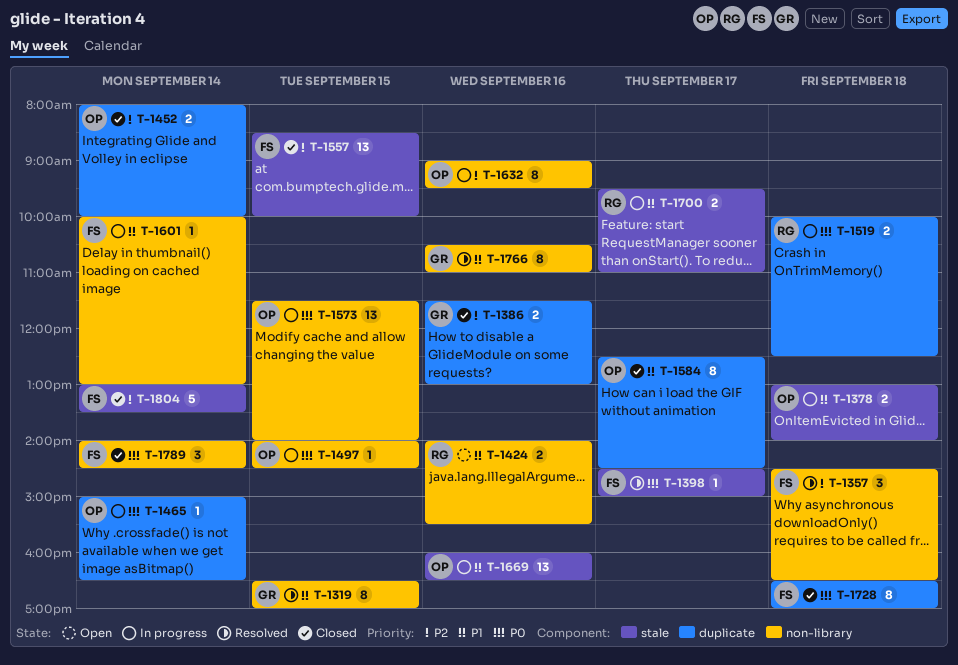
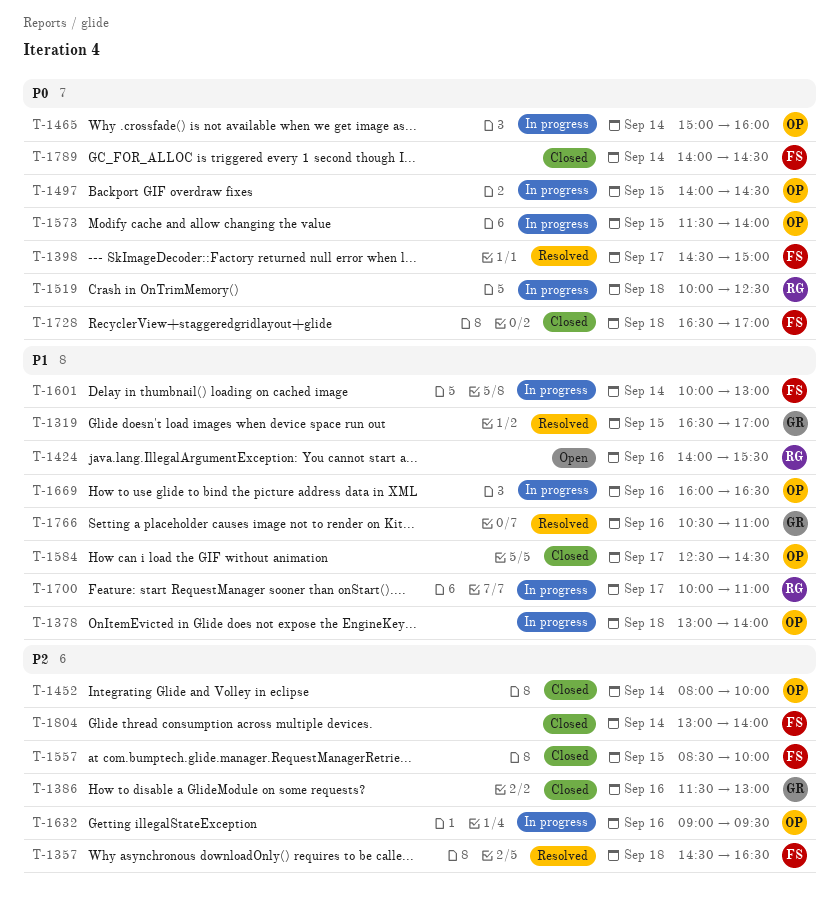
T-1465, ends: 16:30 -> 16:00
T-1700, begins: 09:30 -> 10:00
T-1804, ends: 13:30 -> 14:00

